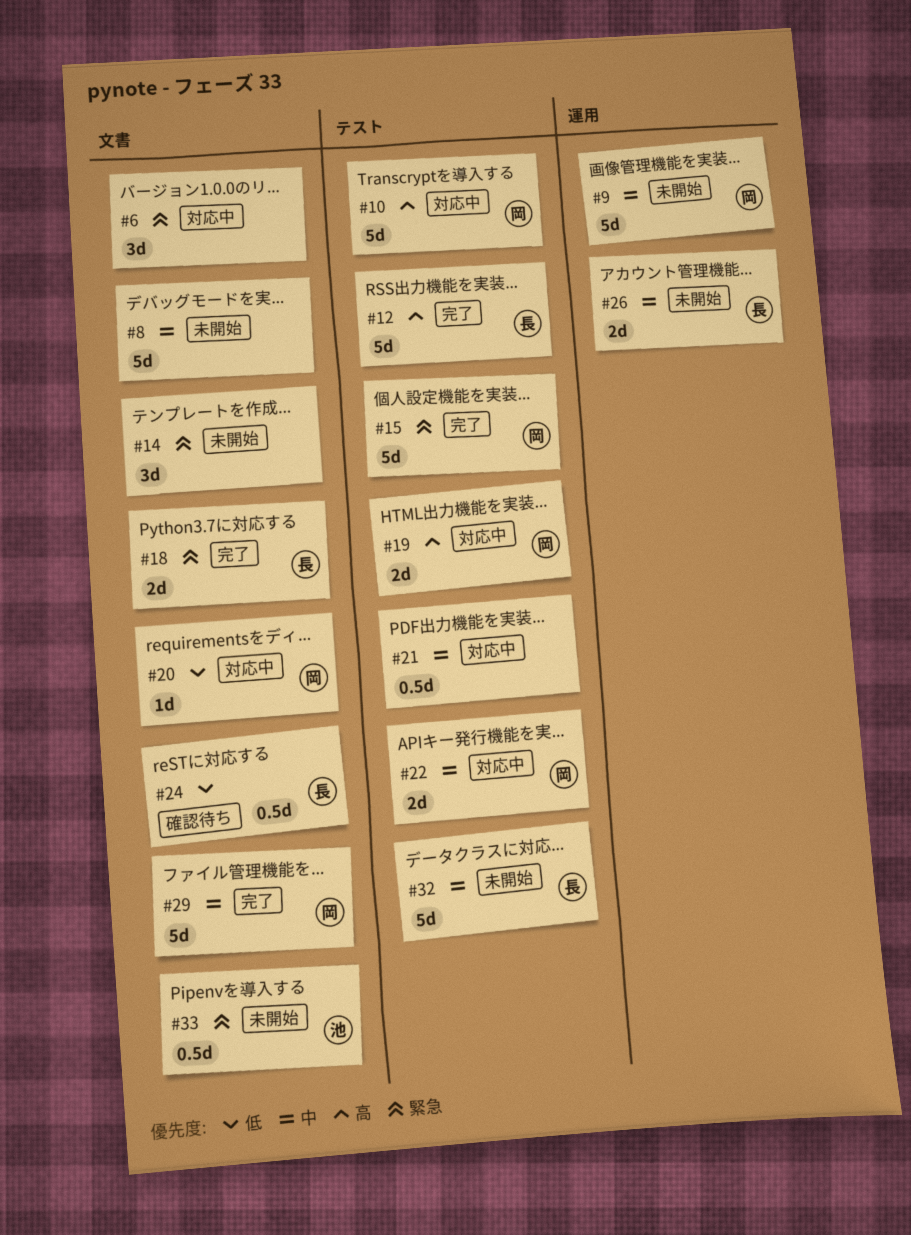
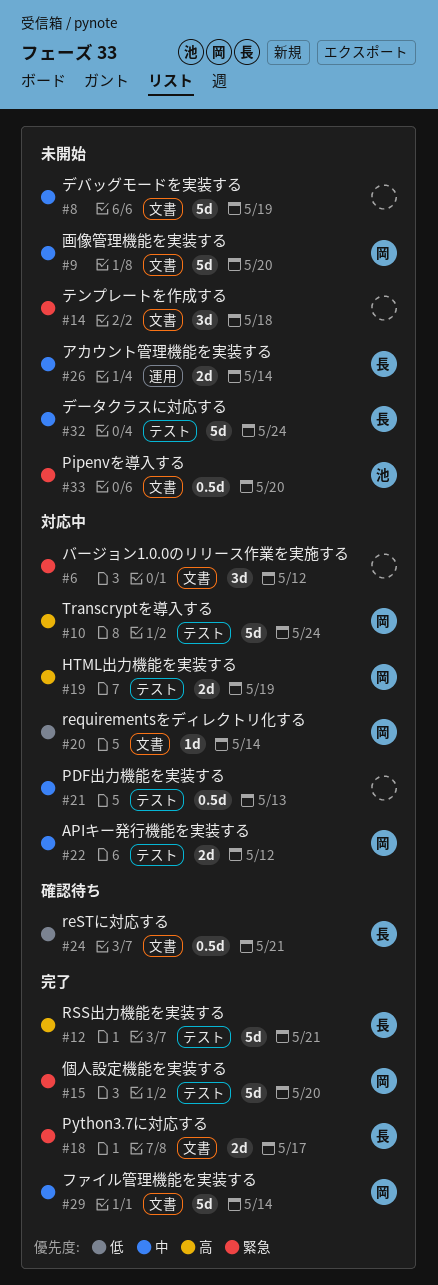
#9, label: 運用 -> 文書

